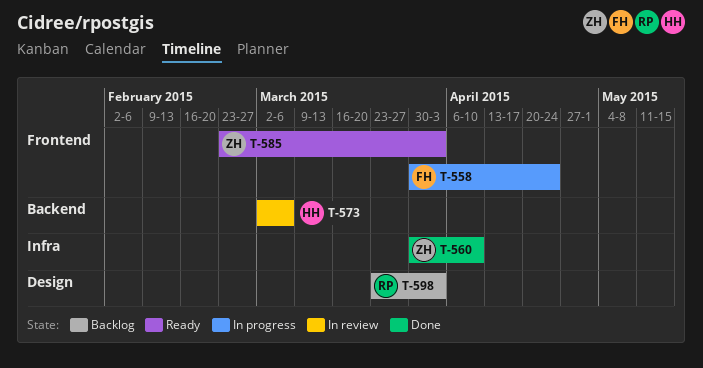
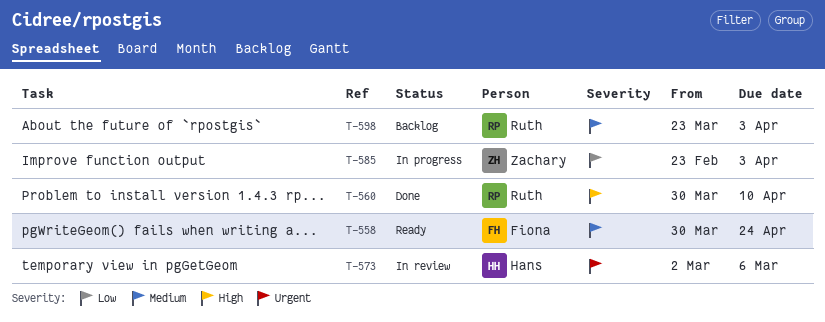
T-558, status: In progress -> Ready
T-560, owner: Zachary -> Ruth
T-585, status: Ready -> In progress

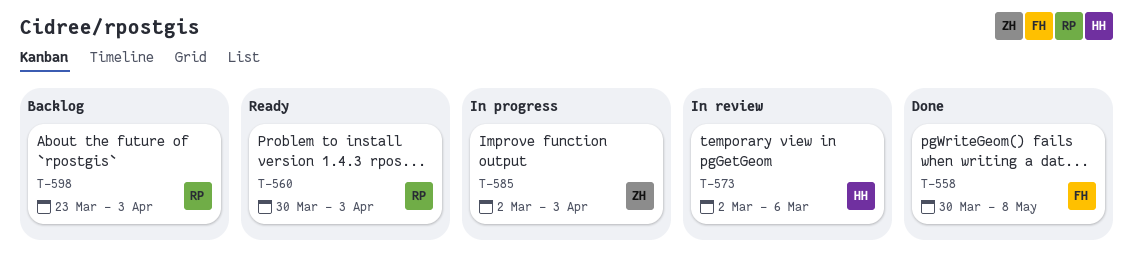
T-558, status: Ready -> Done
T-558, due: Apr 24 -> May 8
T-560, status: Done -> Ready
T-560, due: Apr 10 -> Apr 3
T-585, start: Feb 23 -> Mar 2

